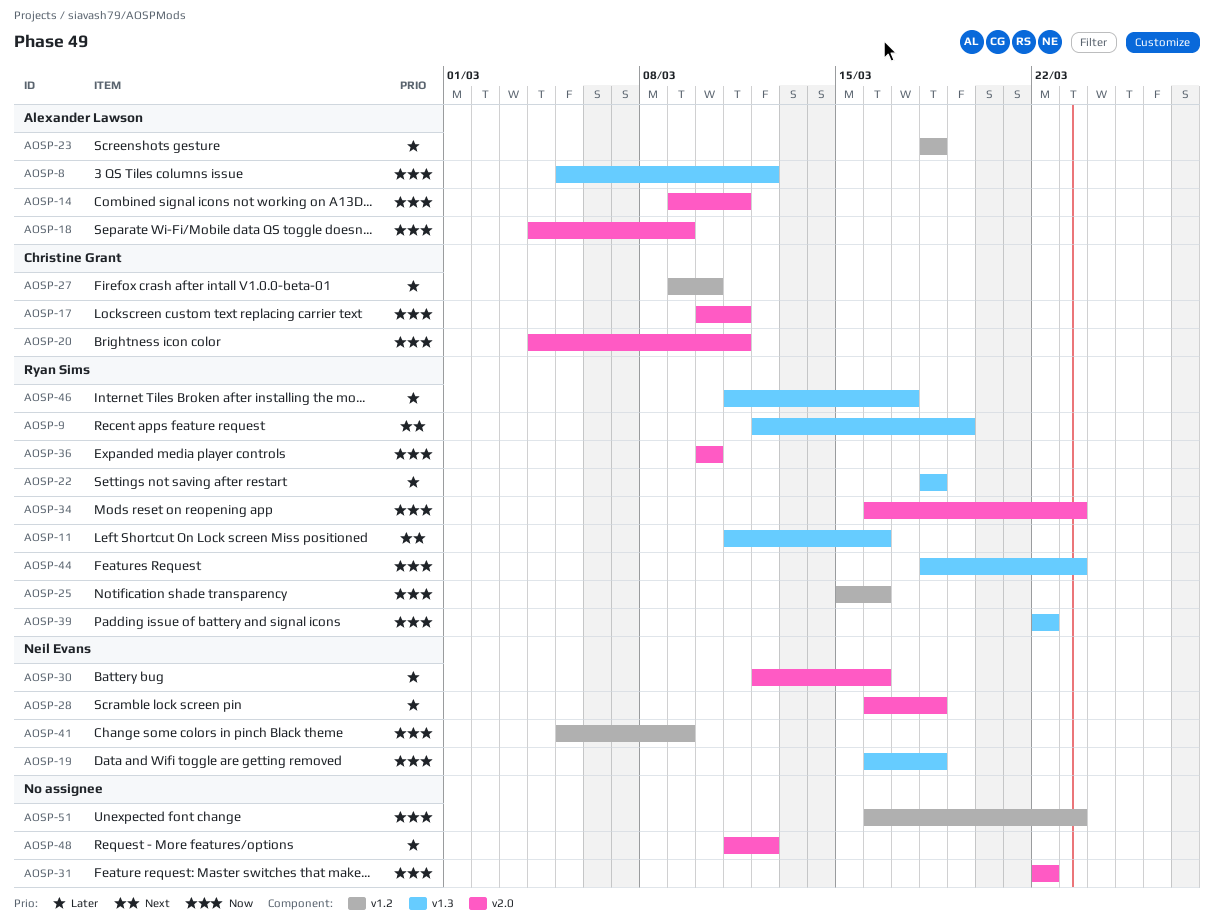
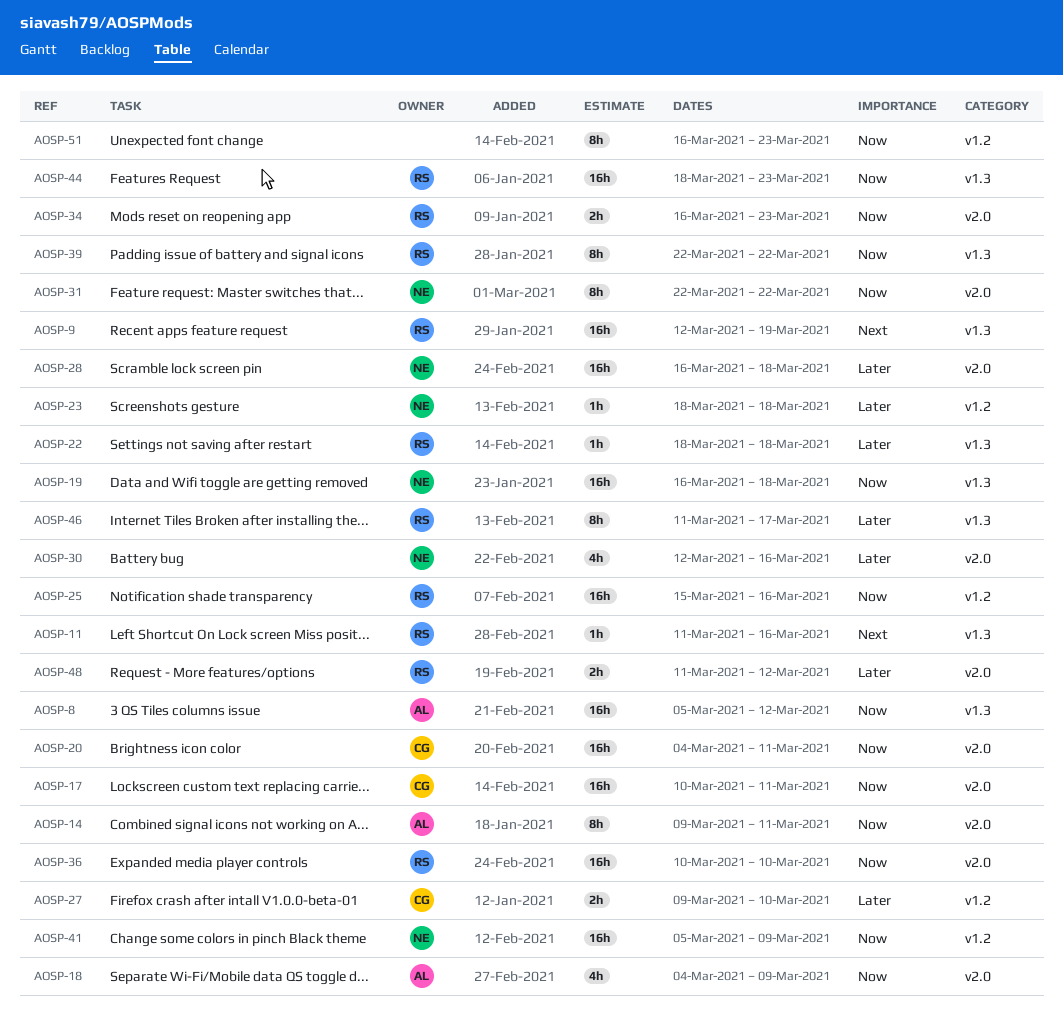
AOSP-23, owner: Alexander Lawson -> Neil Evans
AOSP-31, owner: none -> Neil Evans
AOSP-48, owner: none -> Ryan Sims

